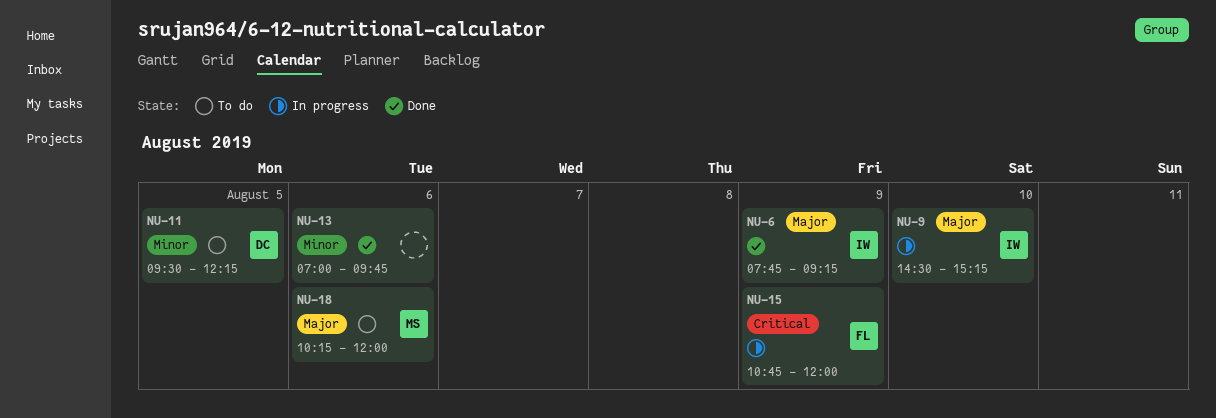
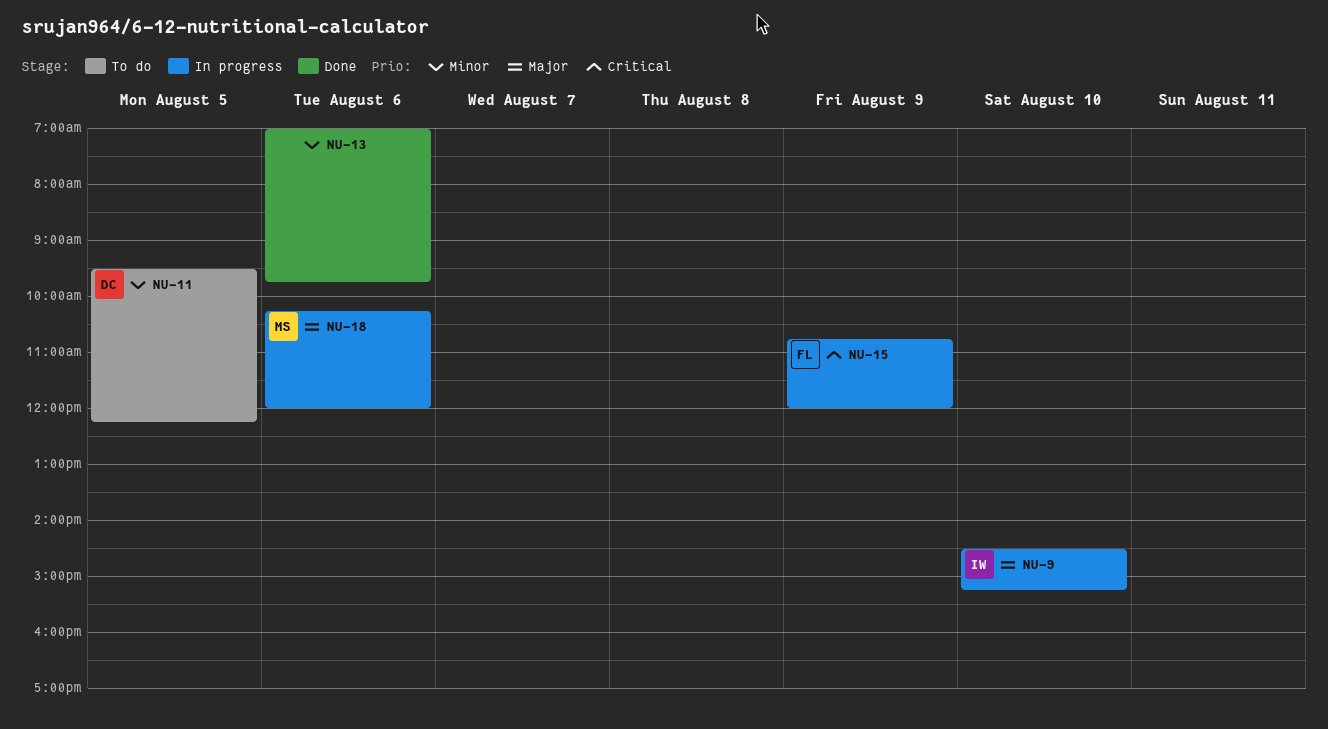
NU-6: present -> none
NU-18, status: To do -> In progress

